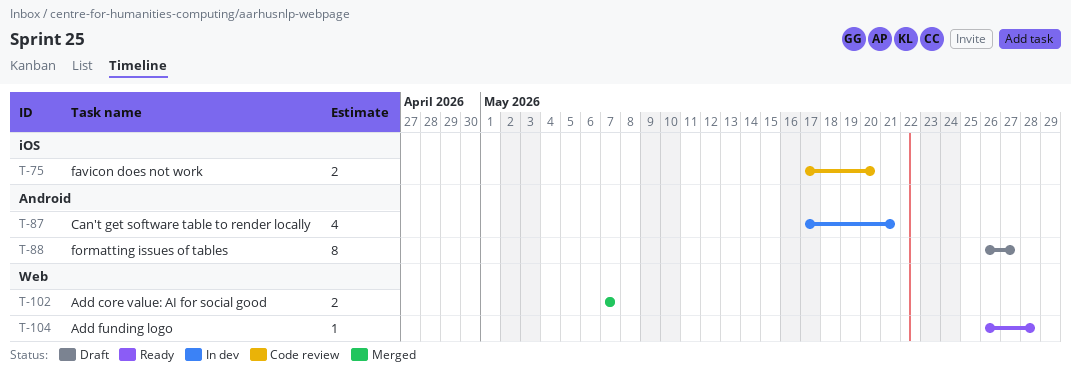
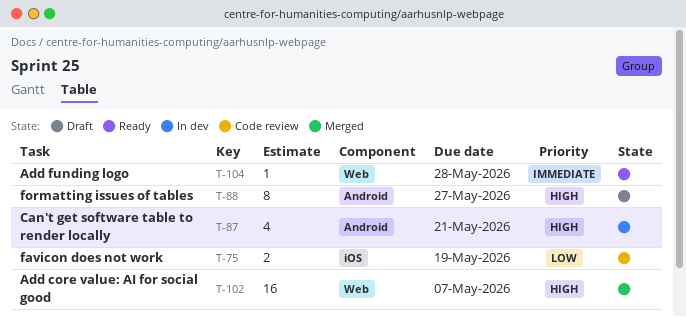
T-75, due: May 20 -> May 19
T-102, estimate: 2 -> 16

